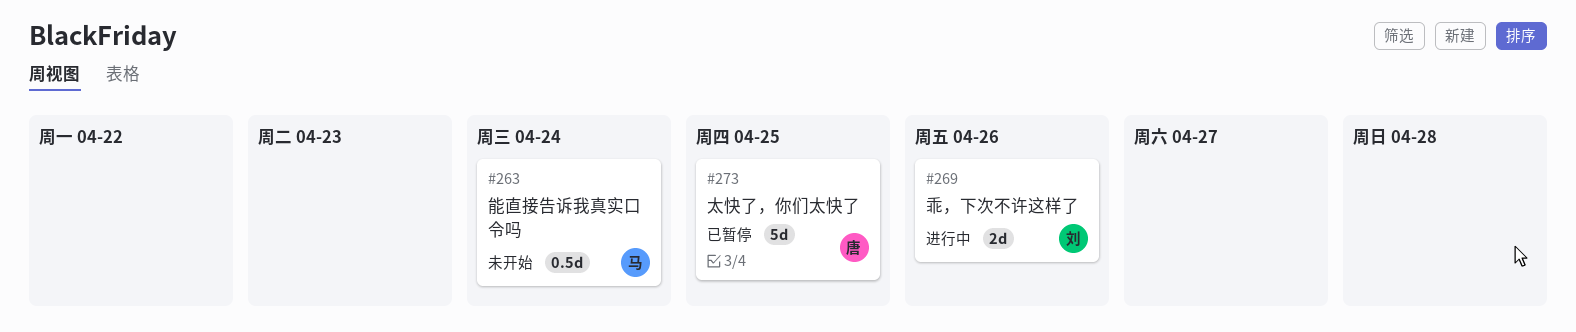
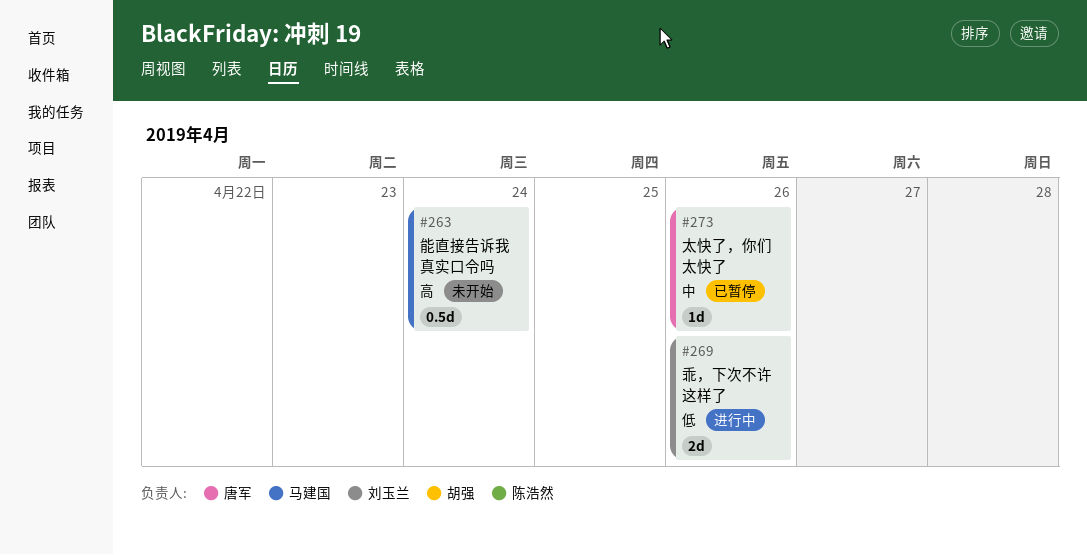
#273, estimate: 5d -> 1d
#273, due: Apr 25 -> Apr 26

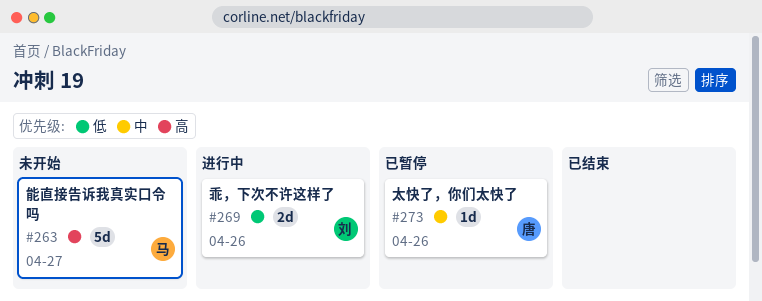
#263, estimate: 0.5d -> 5d
#263, due: Apr 24 -> Apr 27

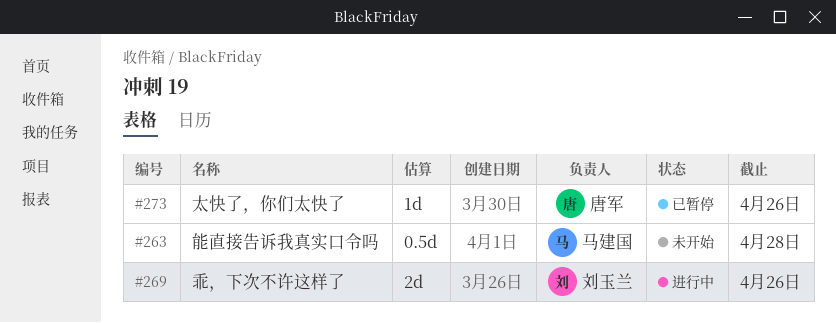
#263, estimate: 5d -> 0.5d
#263, due: Apr 27 -> Apr 28

